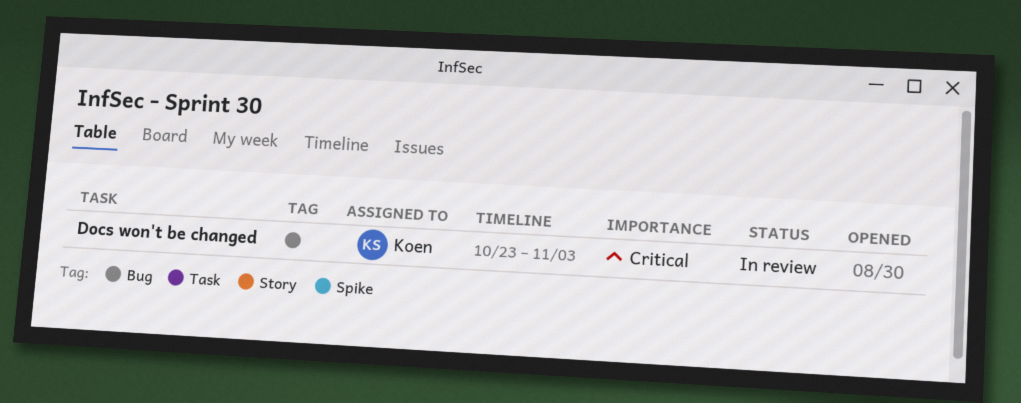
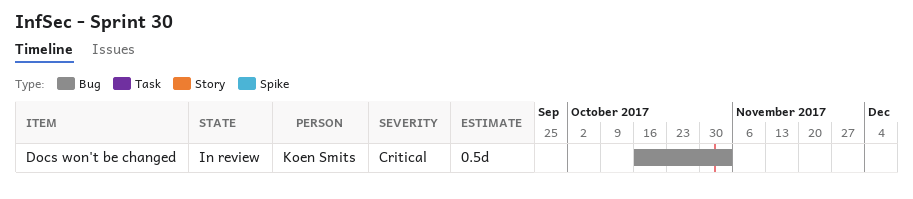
Docs won't be changed, start: Oct 23 -> Oct 16

